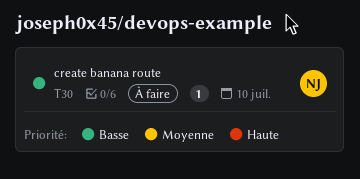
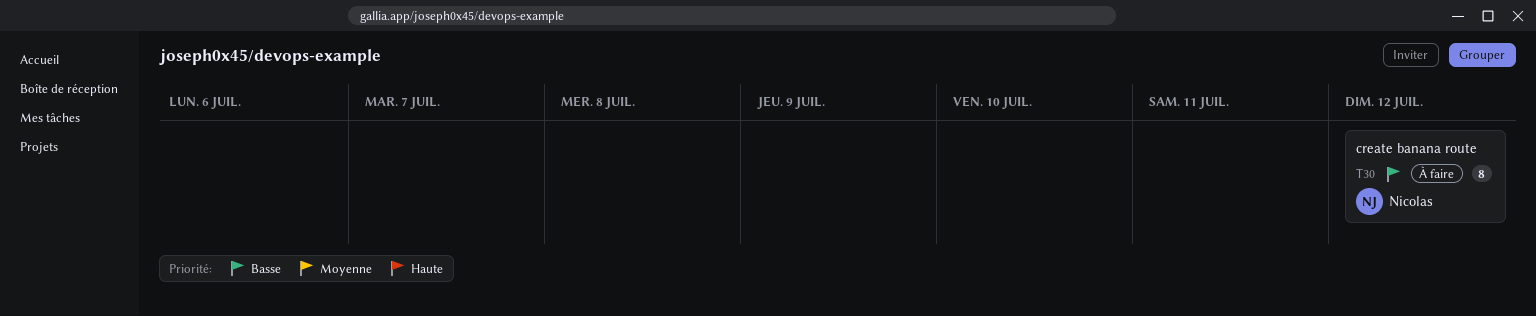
T30, estimate: 1 -> 8
T30, due: Jul 10 -> Jul 12

